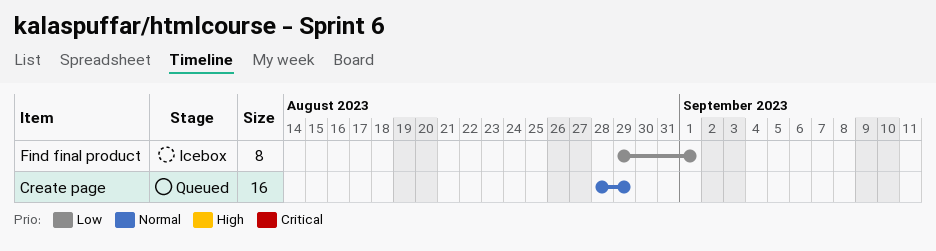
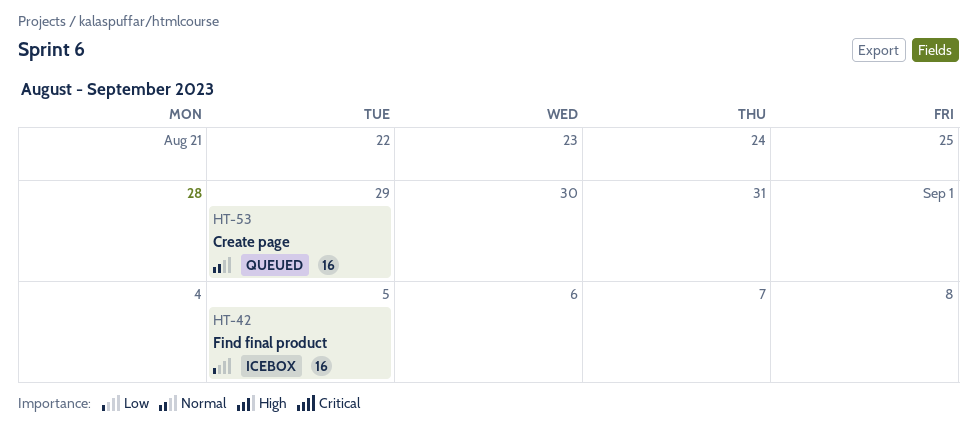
Find final product, estimate: 8 -> 16
Find final product, due: Sep 1 -> Sep 5

